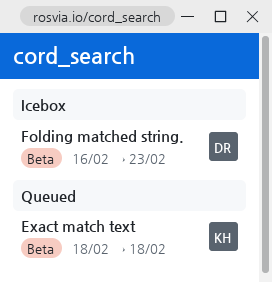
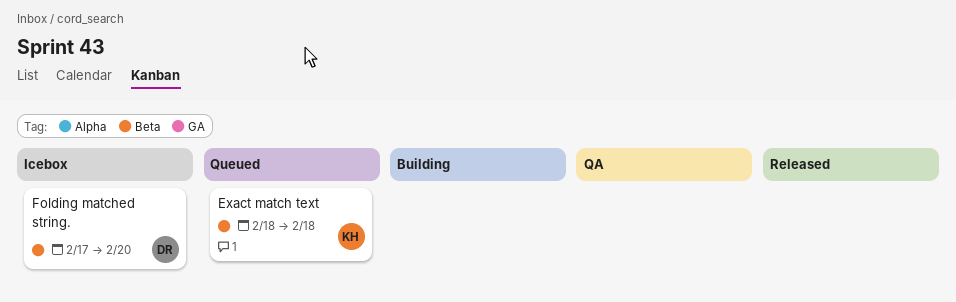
Folding matched string., start: Feb 16 -> Feb 17
Folding matched string., due: Feb 23 -> Feb 20

